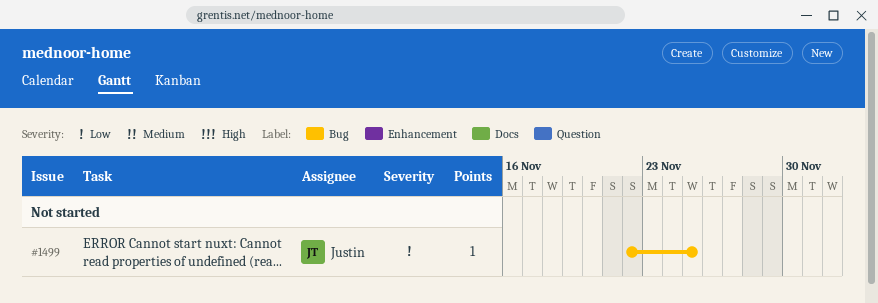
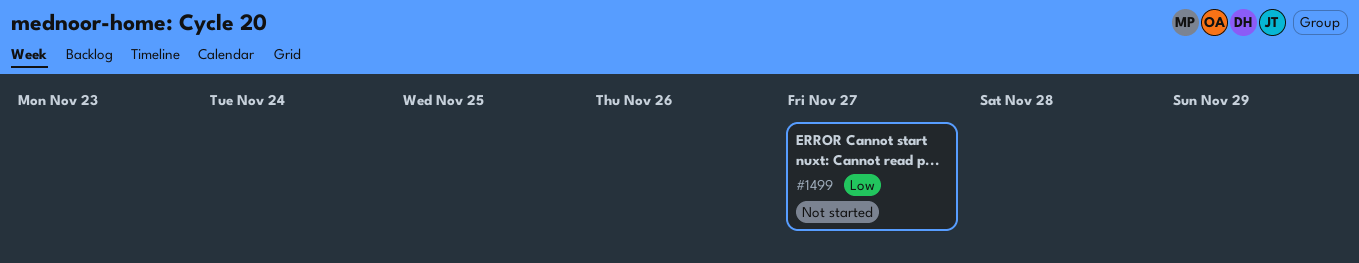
#1499, due: Nov 25 -> Nov 27

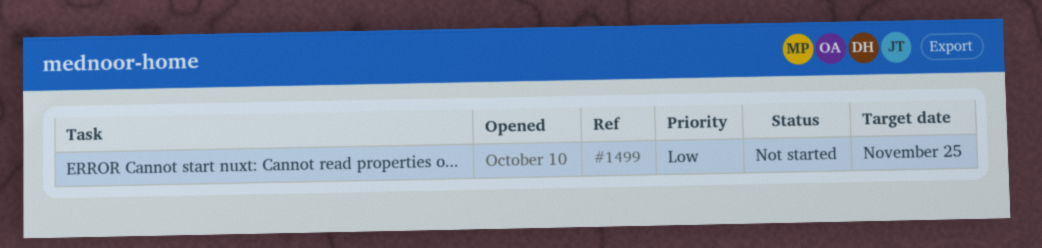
#1499, due: Nov 27 -> Nov 25

